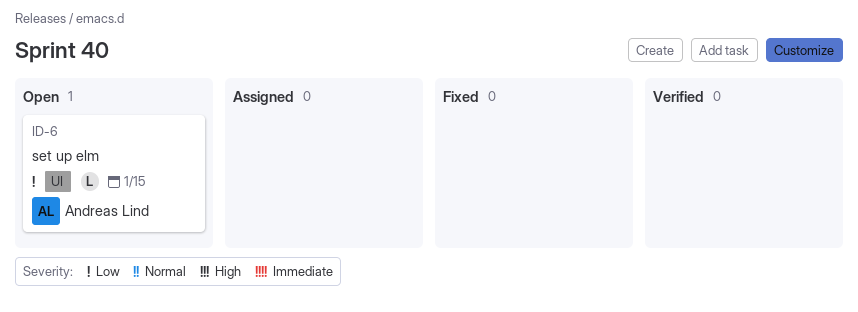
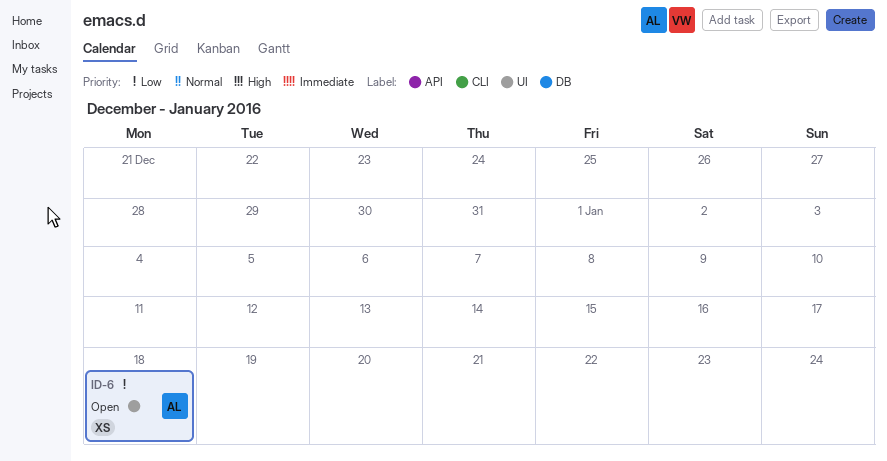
ID-6, estimate: L -> XS
ID-6, due: Jan 15 -> Jan 18

